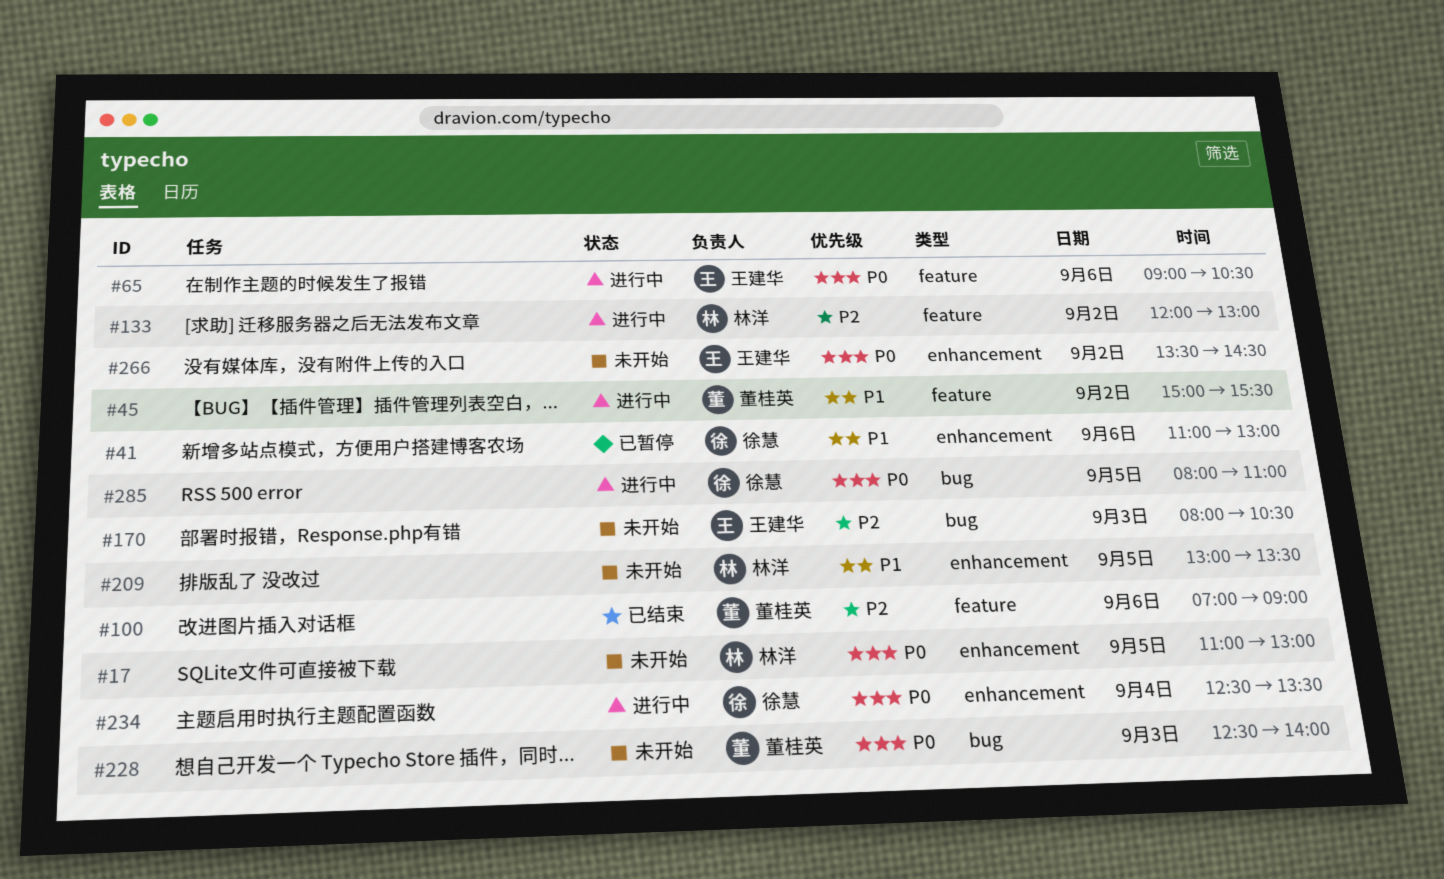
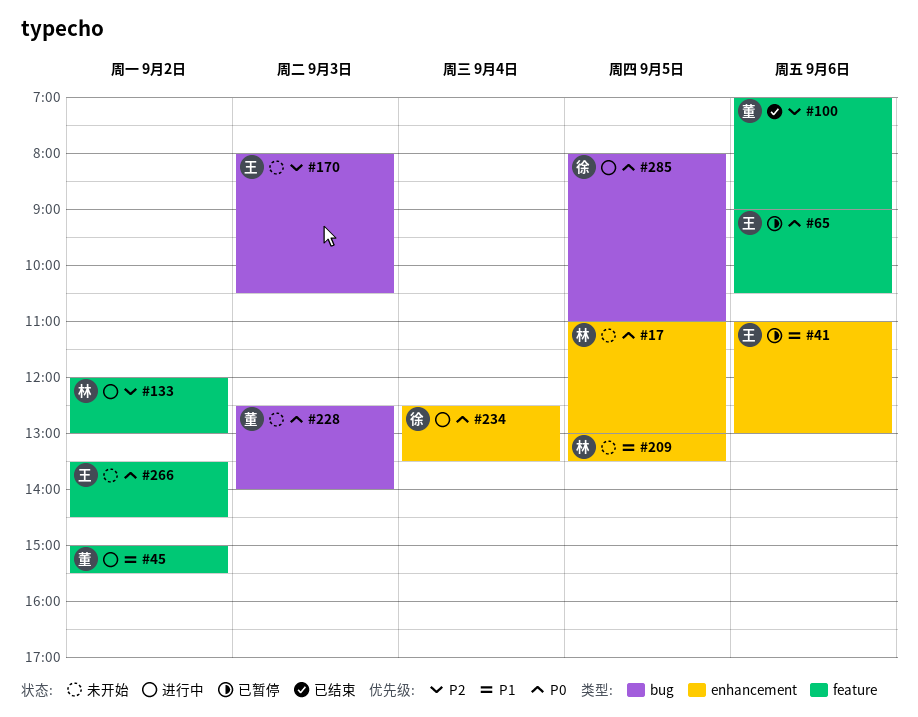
#41, owner: 徐慧 -> 王建华
#65, status: 进行中 -> 已暂停
#266, label: enhancement -> feature

